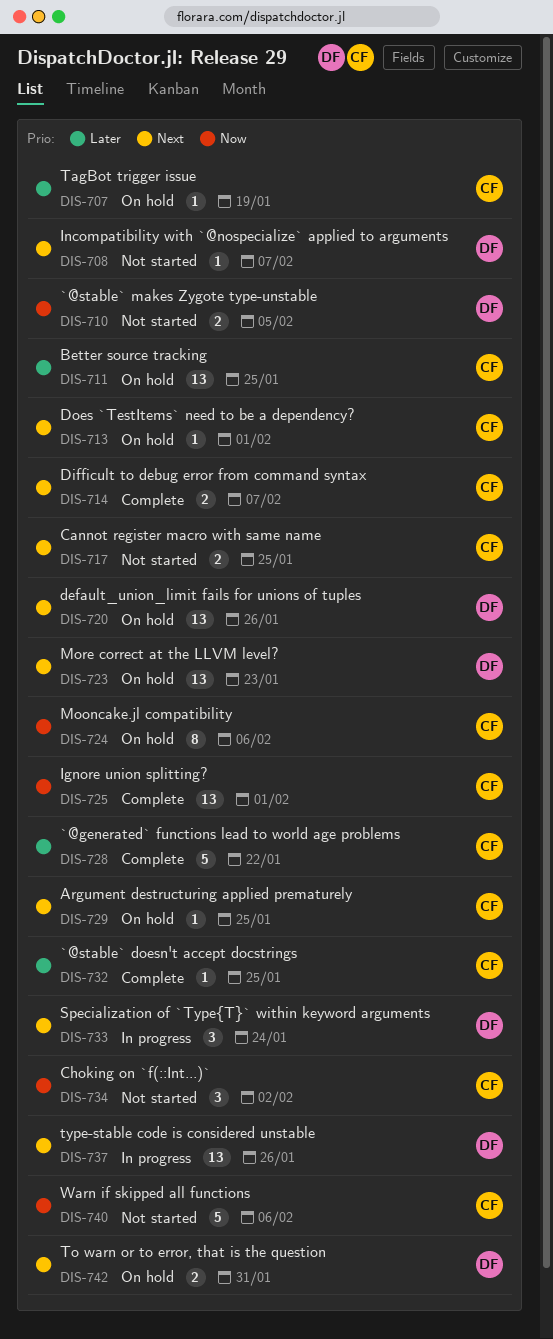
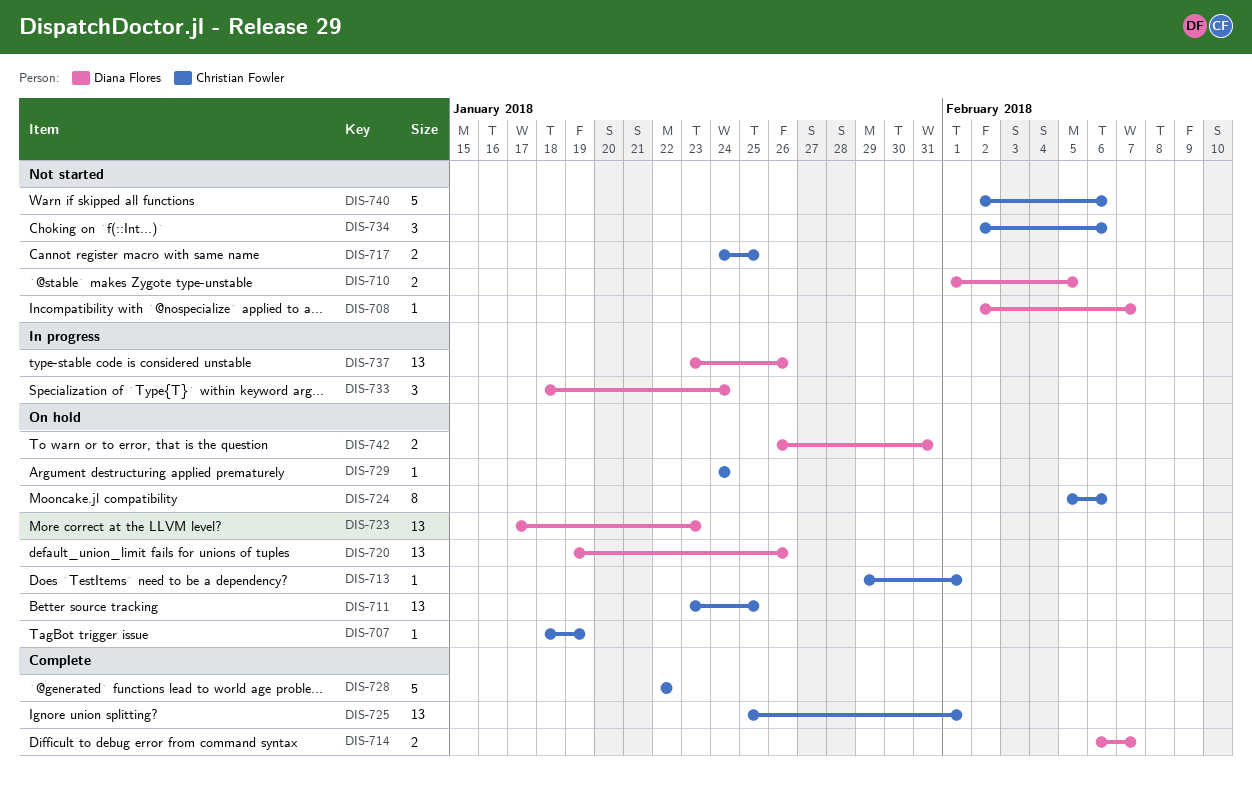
DIS-714, owner: Christian Fowler -> Diana Flores
DIS-729, due: Jan 25 -> Jan 24
DIS-732: present -> none
DIS-734, due: Feb 2 -> Feb 6

